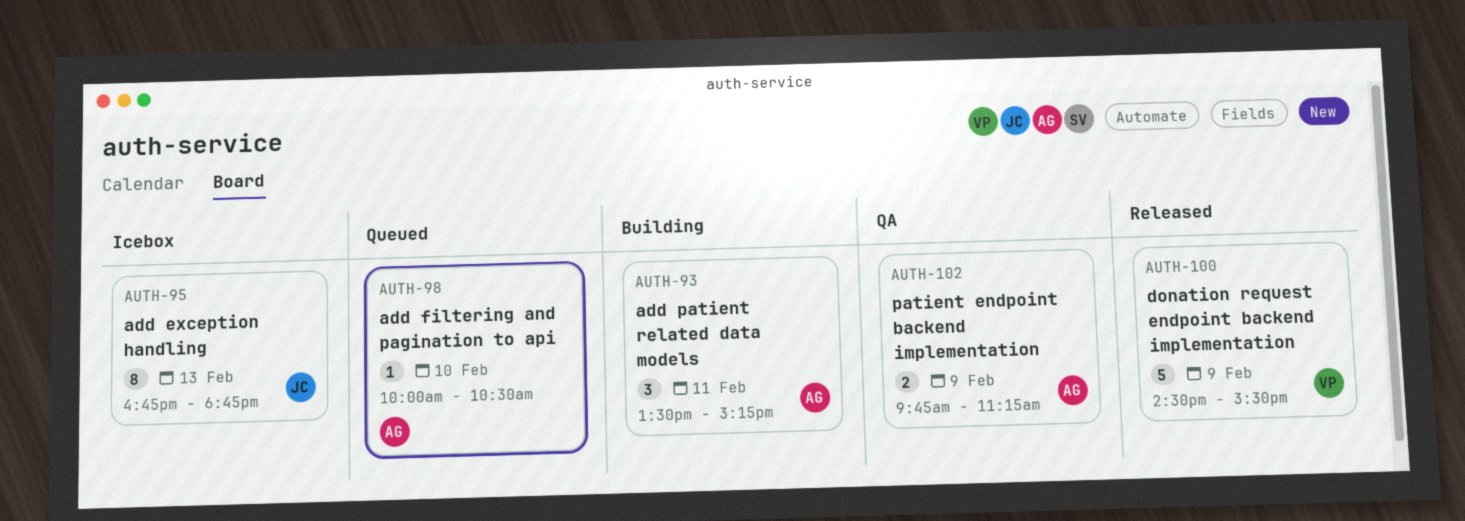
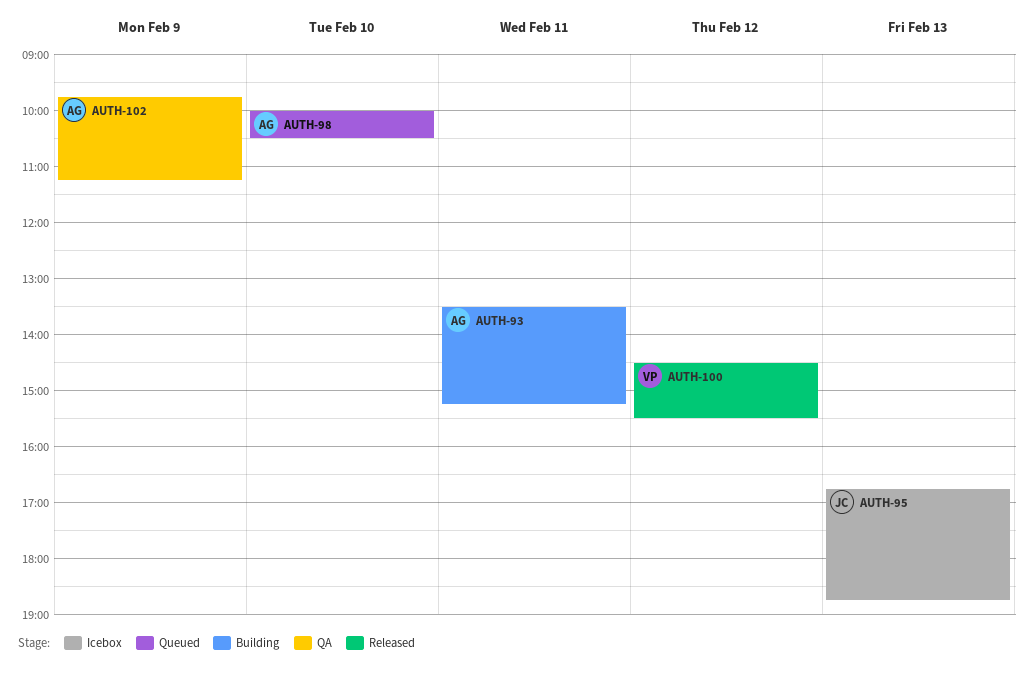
AUTH-100, day: Feb 9 -> Feb 12

